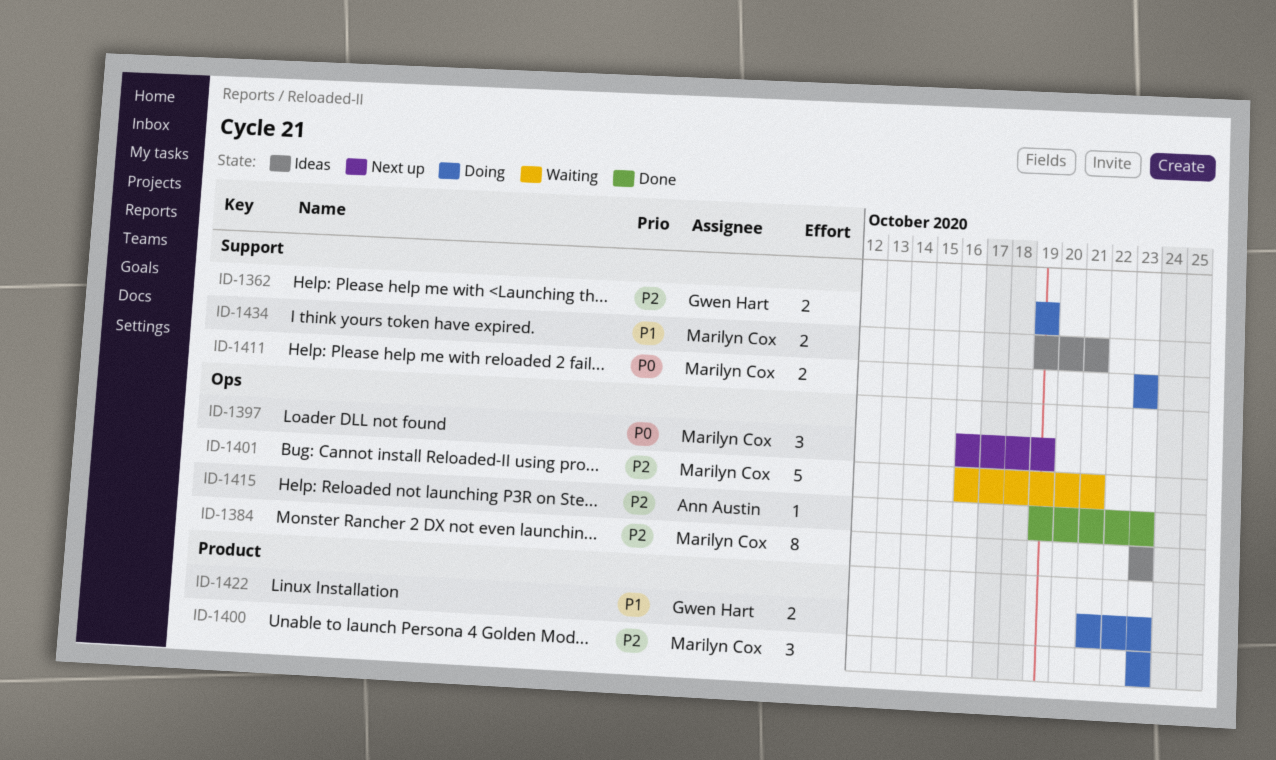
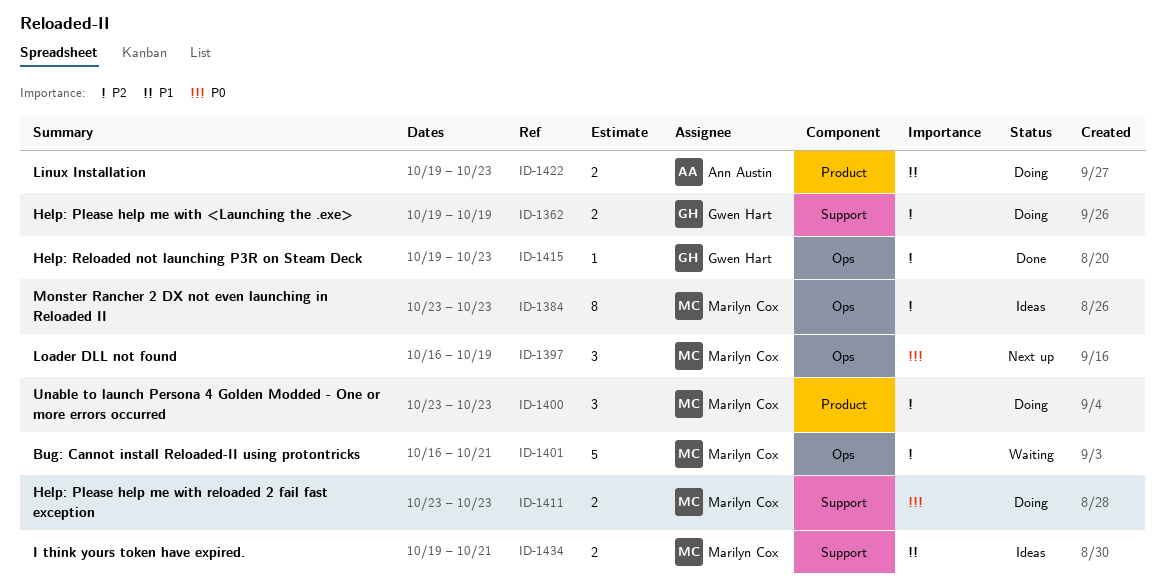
ID-1415, owner: Ann Austin -> Gwen Hart
ID-1422, owner: Gwen Hart -> Ann Austin
ID-1422, start: Oct 21 -> Oct 19

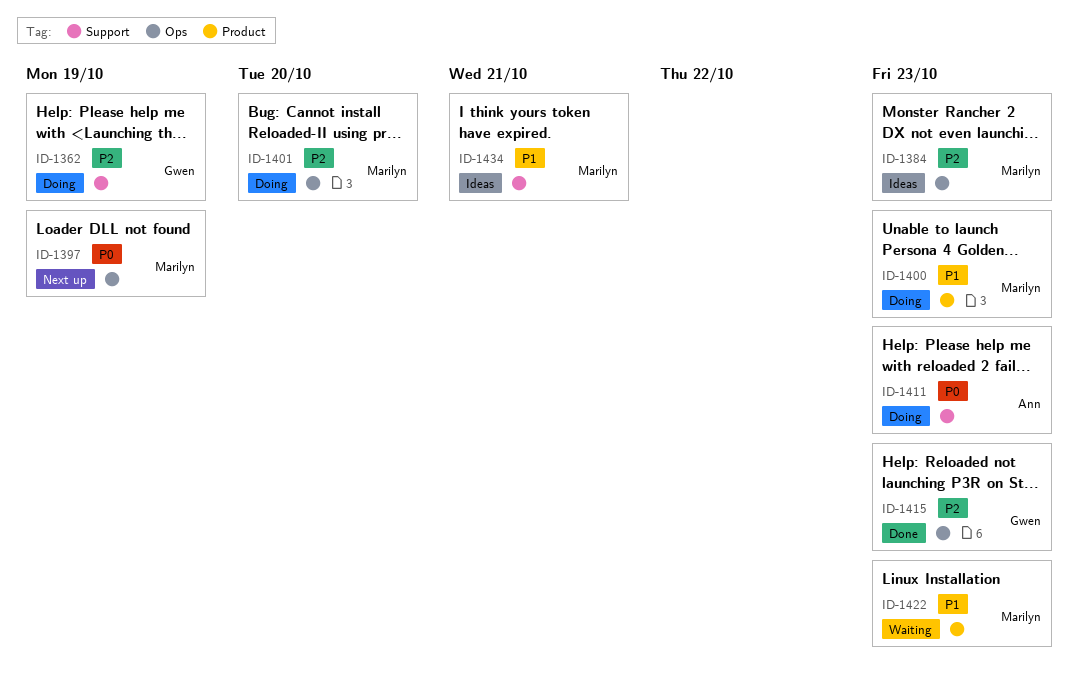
ID-1400, priority: P2 -> P1
ID-1401, status: Waiting -> Doing
ID-1401, due: Oct 21 -> Oct 20
ID-1411, owner: Marilyn Cox -> Ann Austin
ID-1422, status: Doing -> Waiting
ID-1422, owner: Ann Austin -> Marilyn Cox

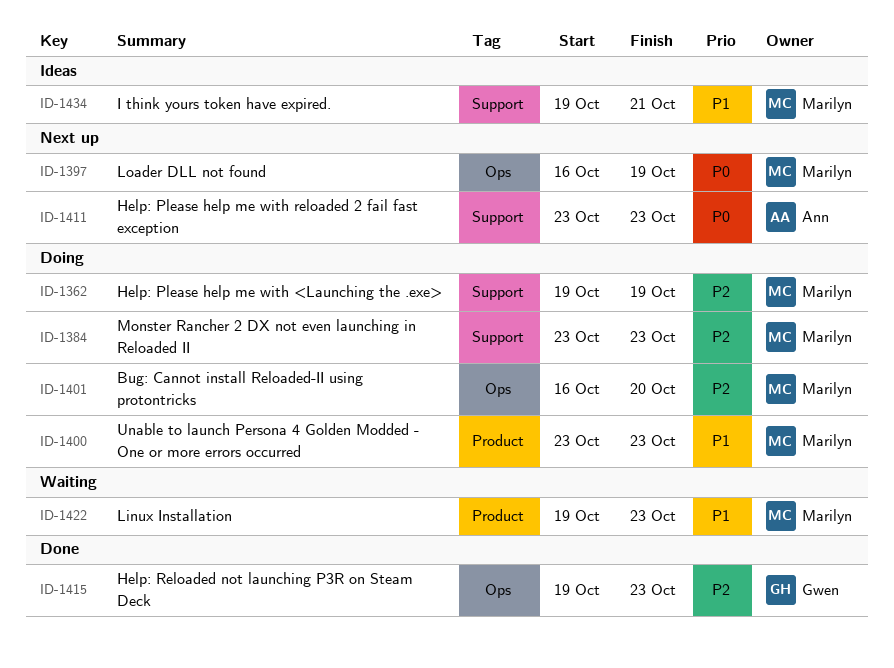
ID-1362, owner: Gwen -> Marilyn
ID-1384, status: Ideas -> Doing
ID-1384, label: Ops -> Support
ID-1411, status: Doing -> Next up

